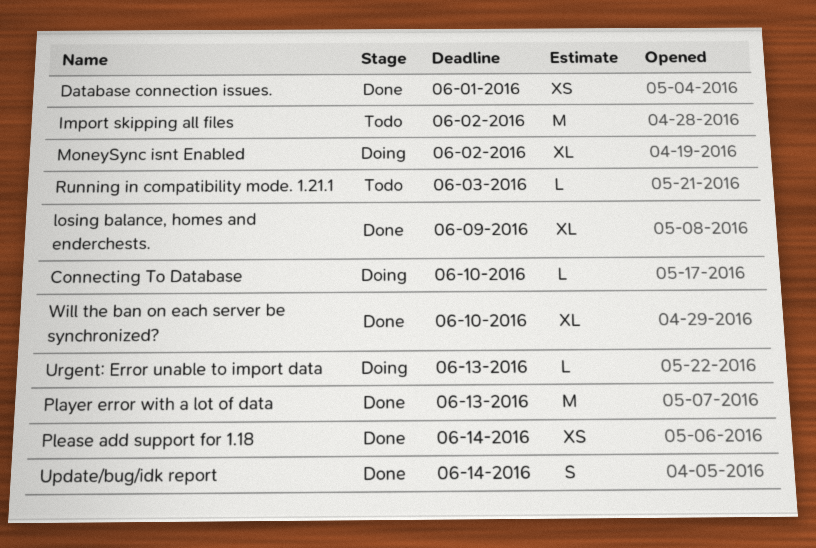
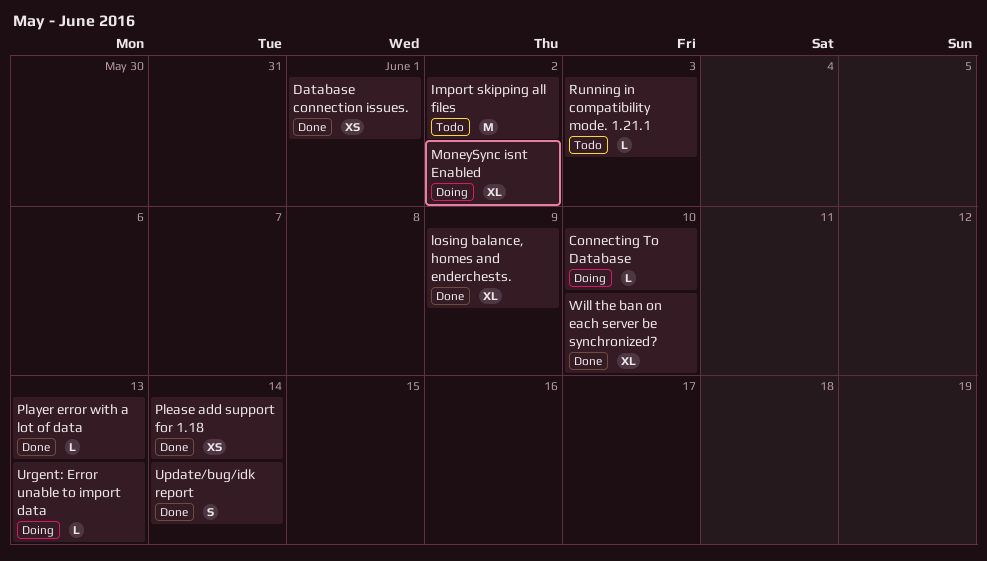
Player error with a lot of data, estimate: M -> L

